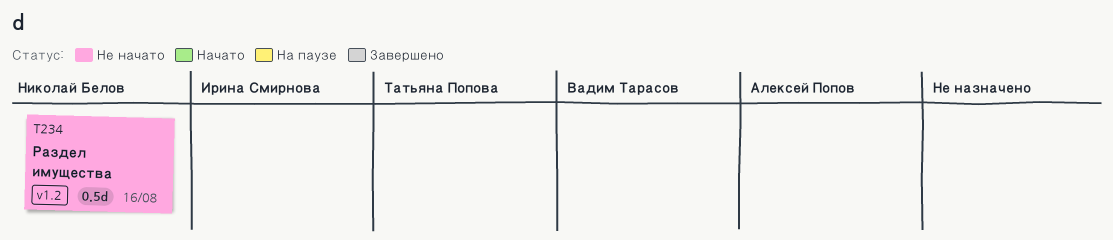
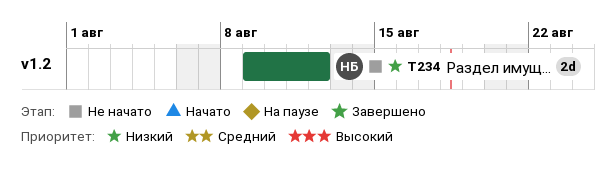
T234, estimate: 0.5d -> 2d
T234, due: Aug 16 -> Aug 12

